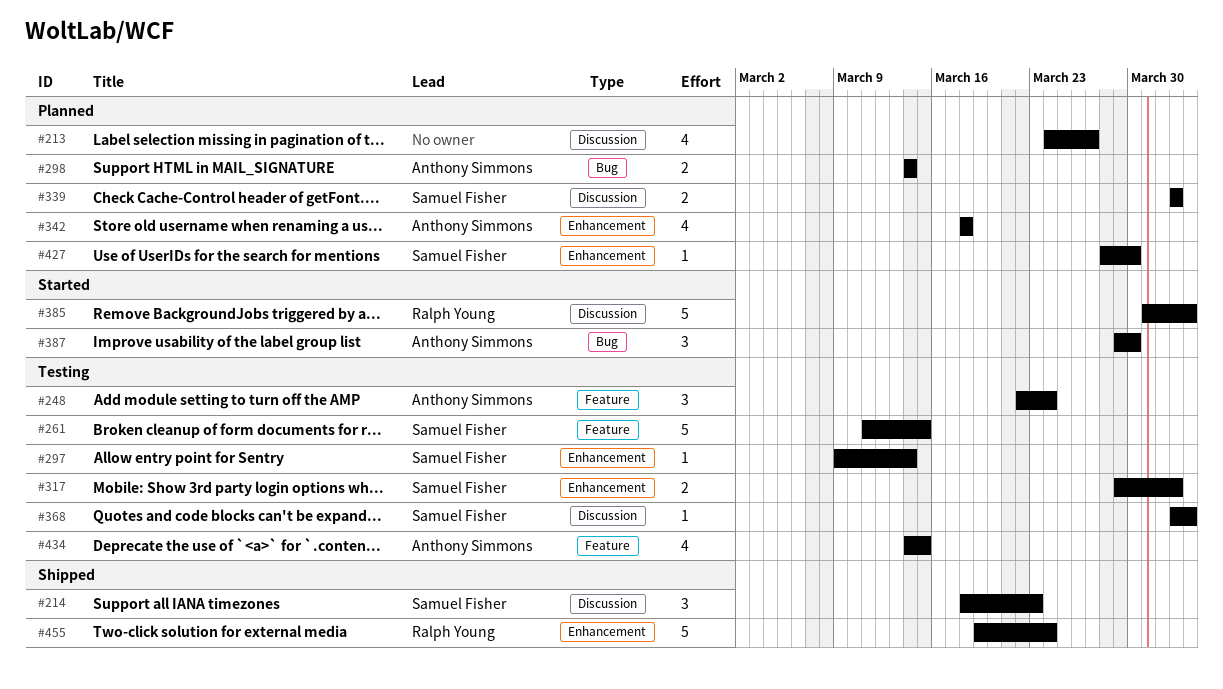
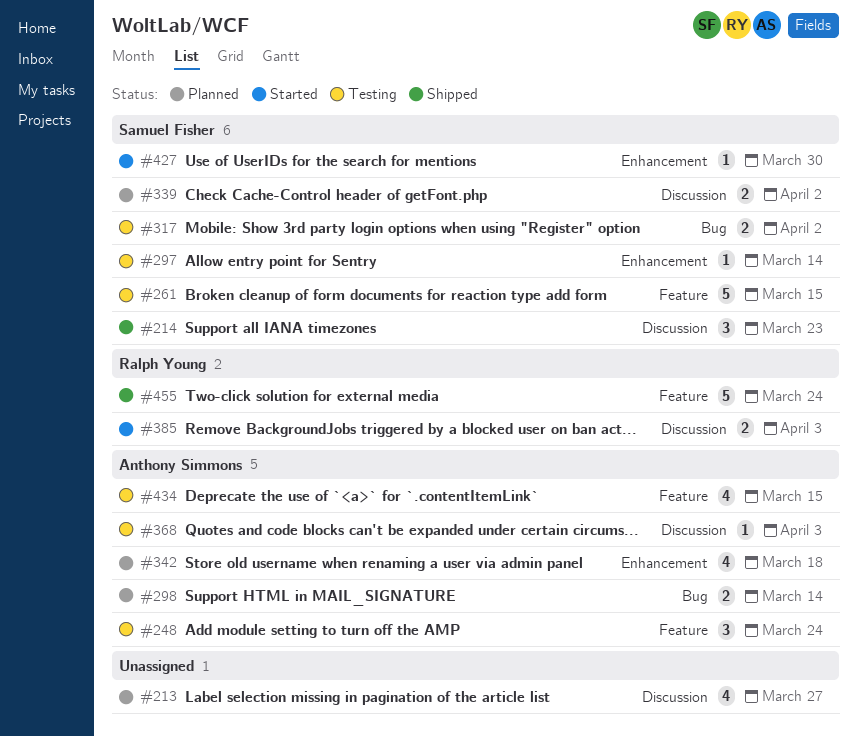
#317, label: Enhancement -> Bug
#368, owner: Samuel Fisher -> Anthony Simmons
#385, estimate: 5 -> 2
#387: present -> none
#427, status: Planned -> Started
#455, label: Enhancement -> Feature

